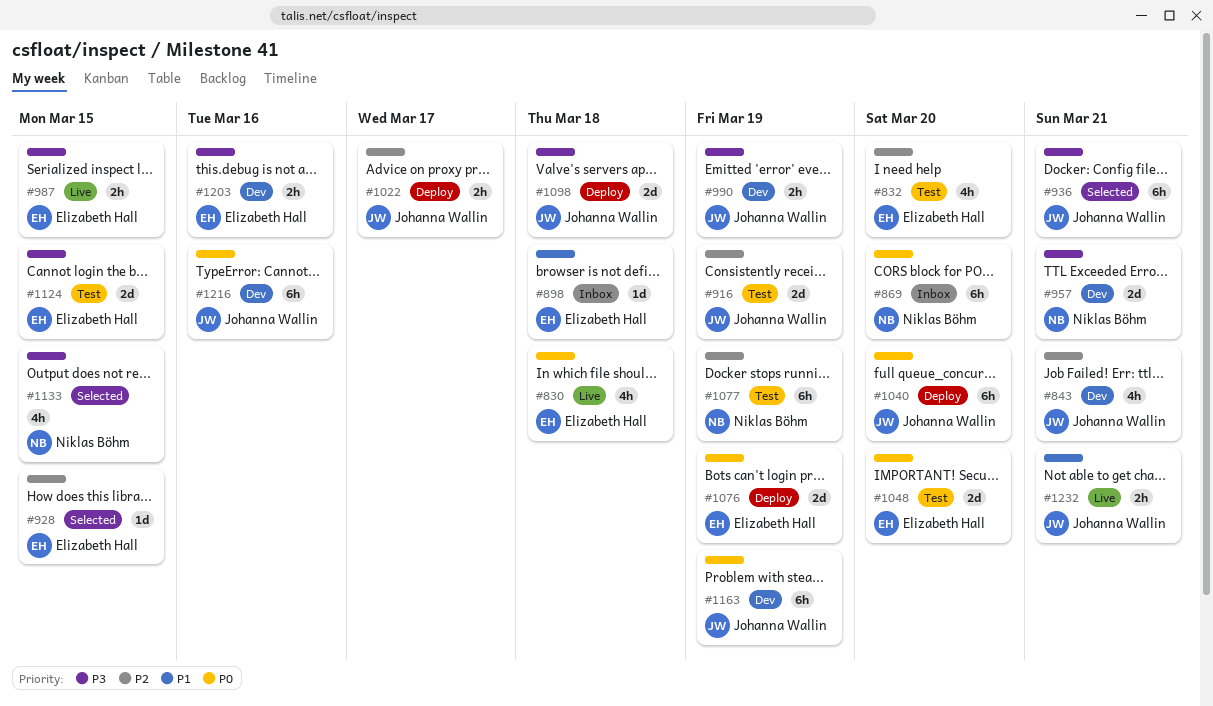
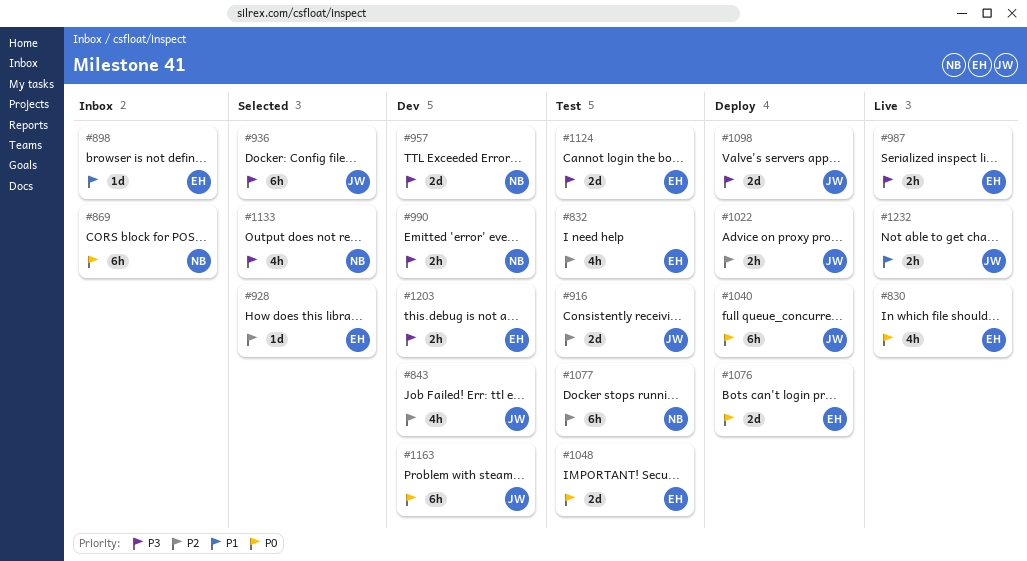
#990, owner: Johanna Wallin -> Niklas Böhm
#1216: present -> none

